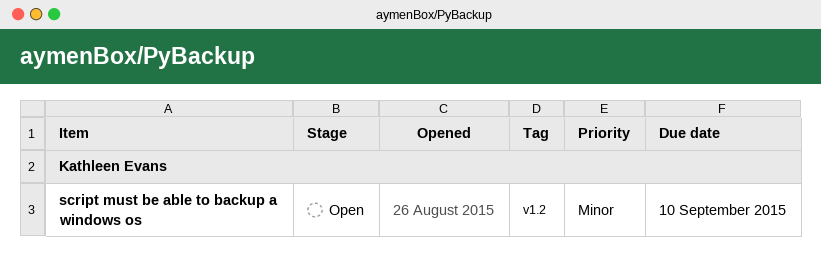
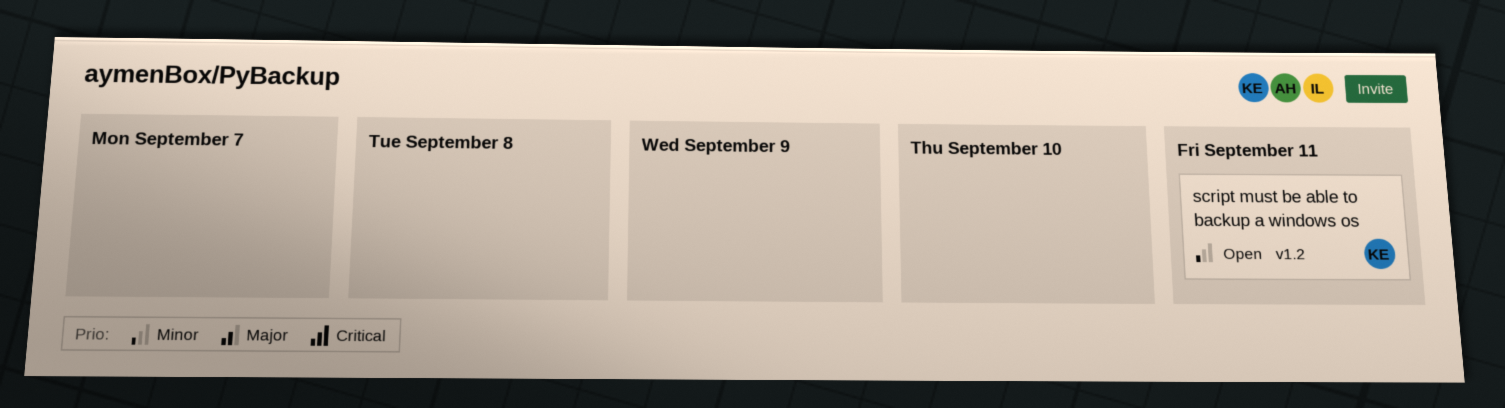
script must be able to backup a windows os, due: Sep 10 -> Sep 11

